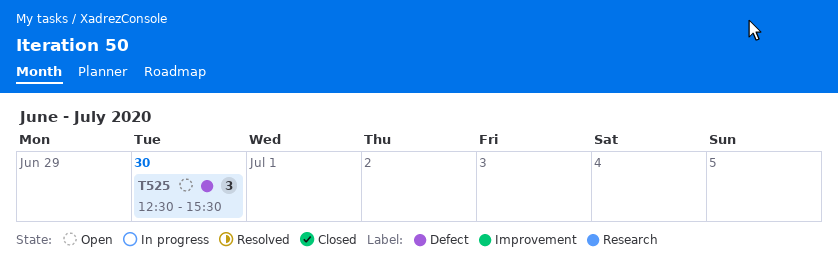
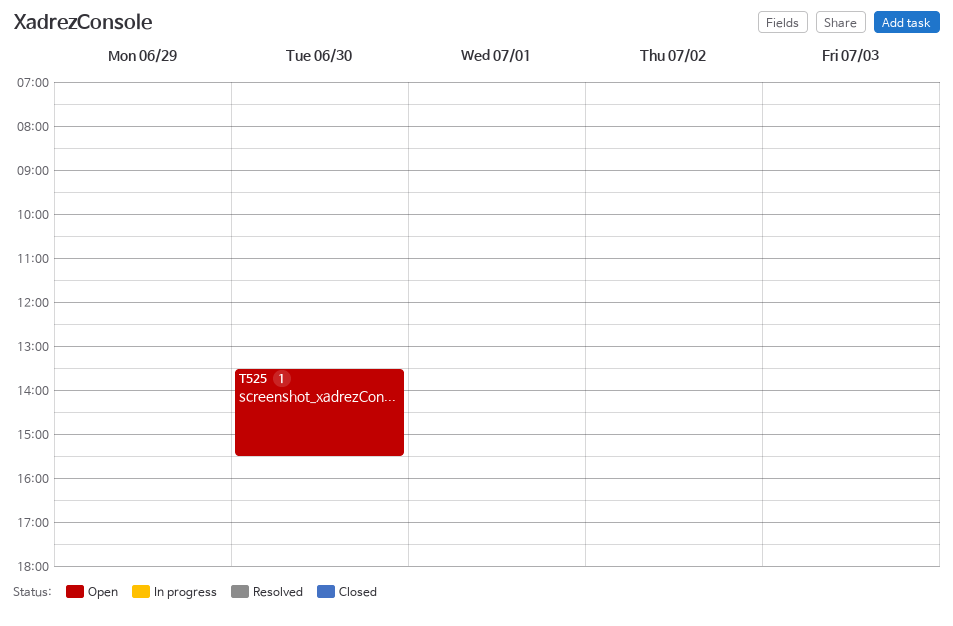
T525, estimate: 3 -> 1
T525, begins: 12:30 -> 13:30

